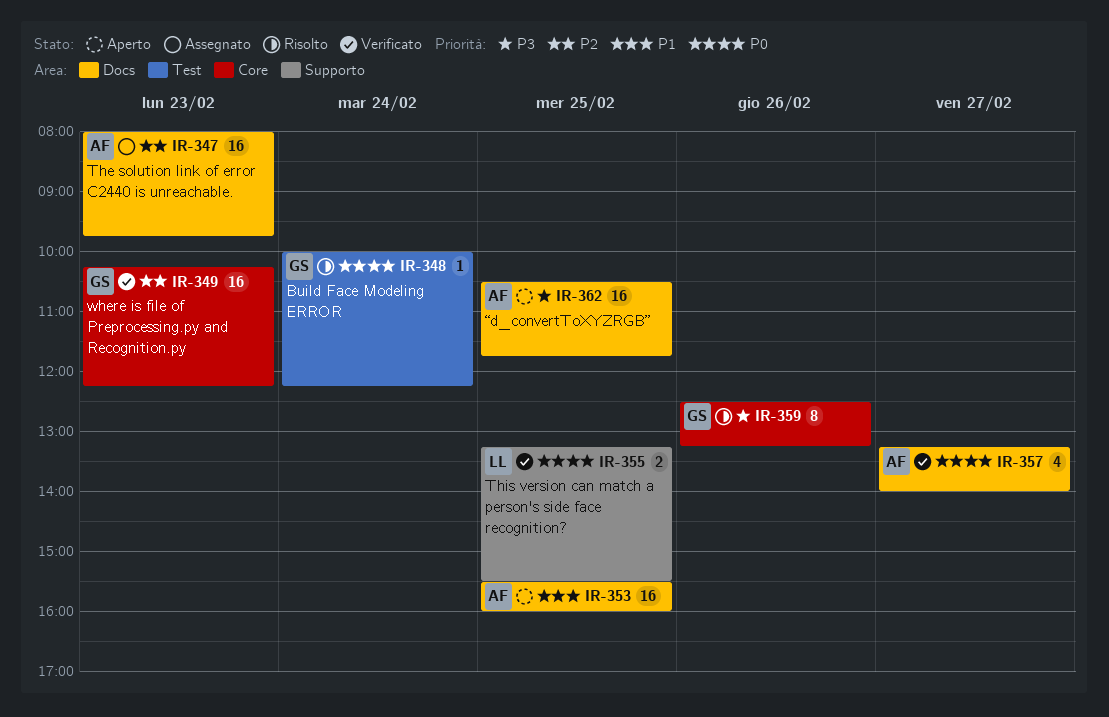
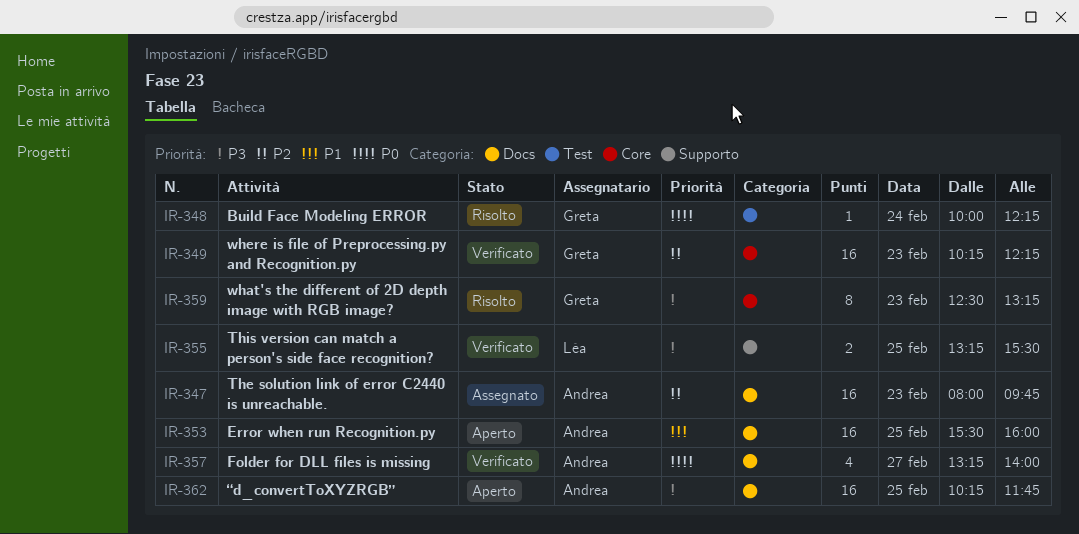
IR-355, priority: P0 -> P3
IR-359, day: Feb 26 -> Feb 23
IR-362, begins: 10:30 -> 10:15

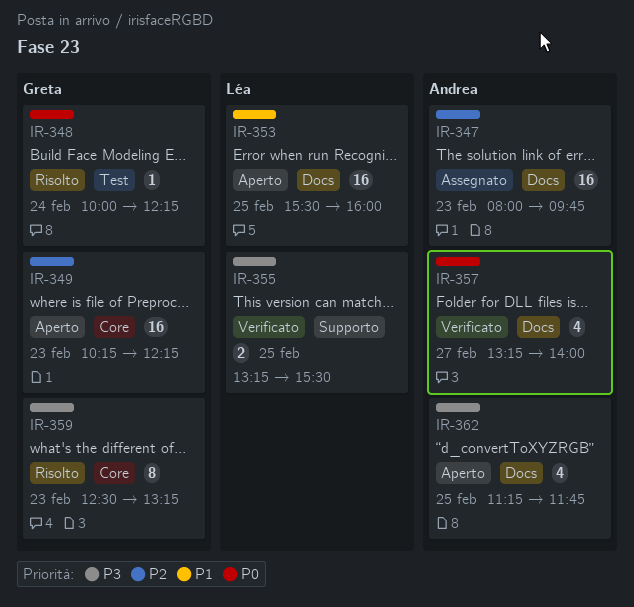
IR-349, status: Verificato -> Aperto
IR-353, owner: Andrea -> Léa
IR-362, estimate: 16 -> 4
IR-362, begins: 10:15 -> 11:15

